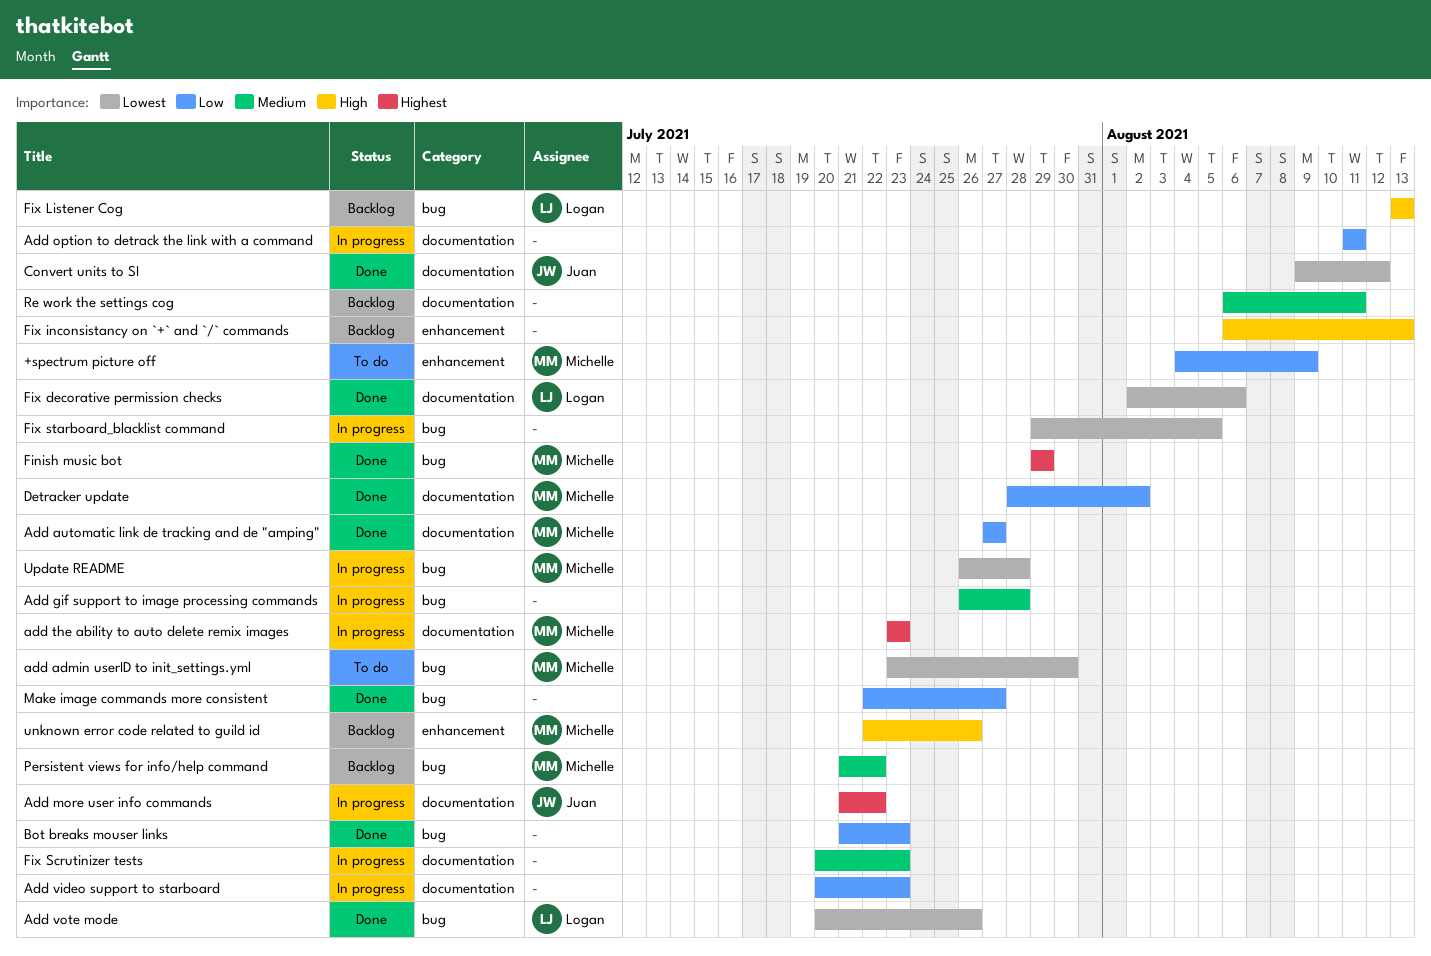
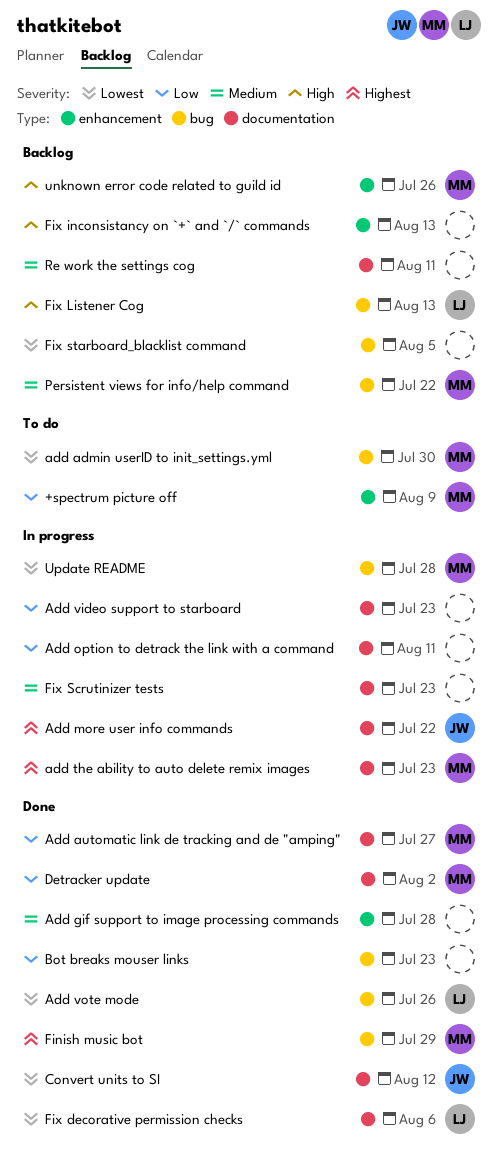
Add gif support to image processing commands, status: In progress -> Done
Add gif support to image processing commands, label: bug -> enhancement
Fix starboard_blacklist command, status: In progress -> Backlog
Make image commands more consistent: present -> none

